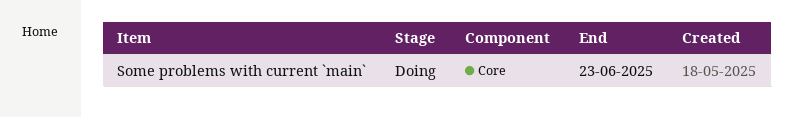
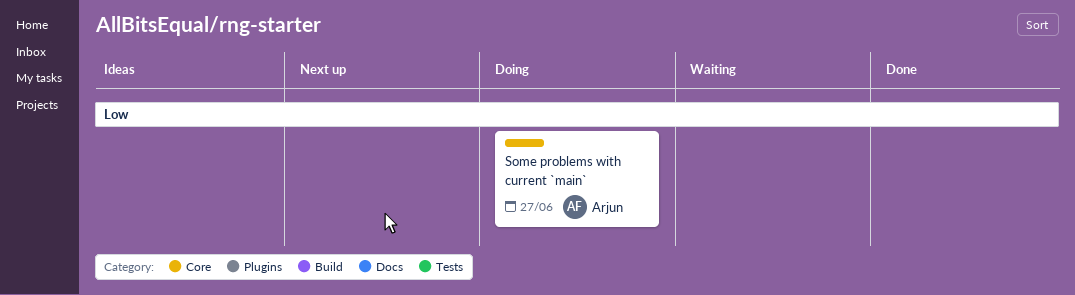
Some problems with current `main`, due: Jun 23 -> Jun 27

